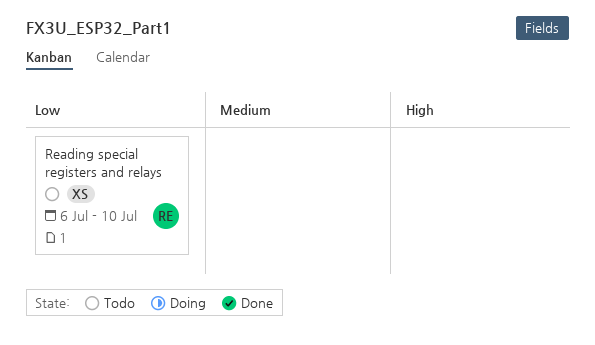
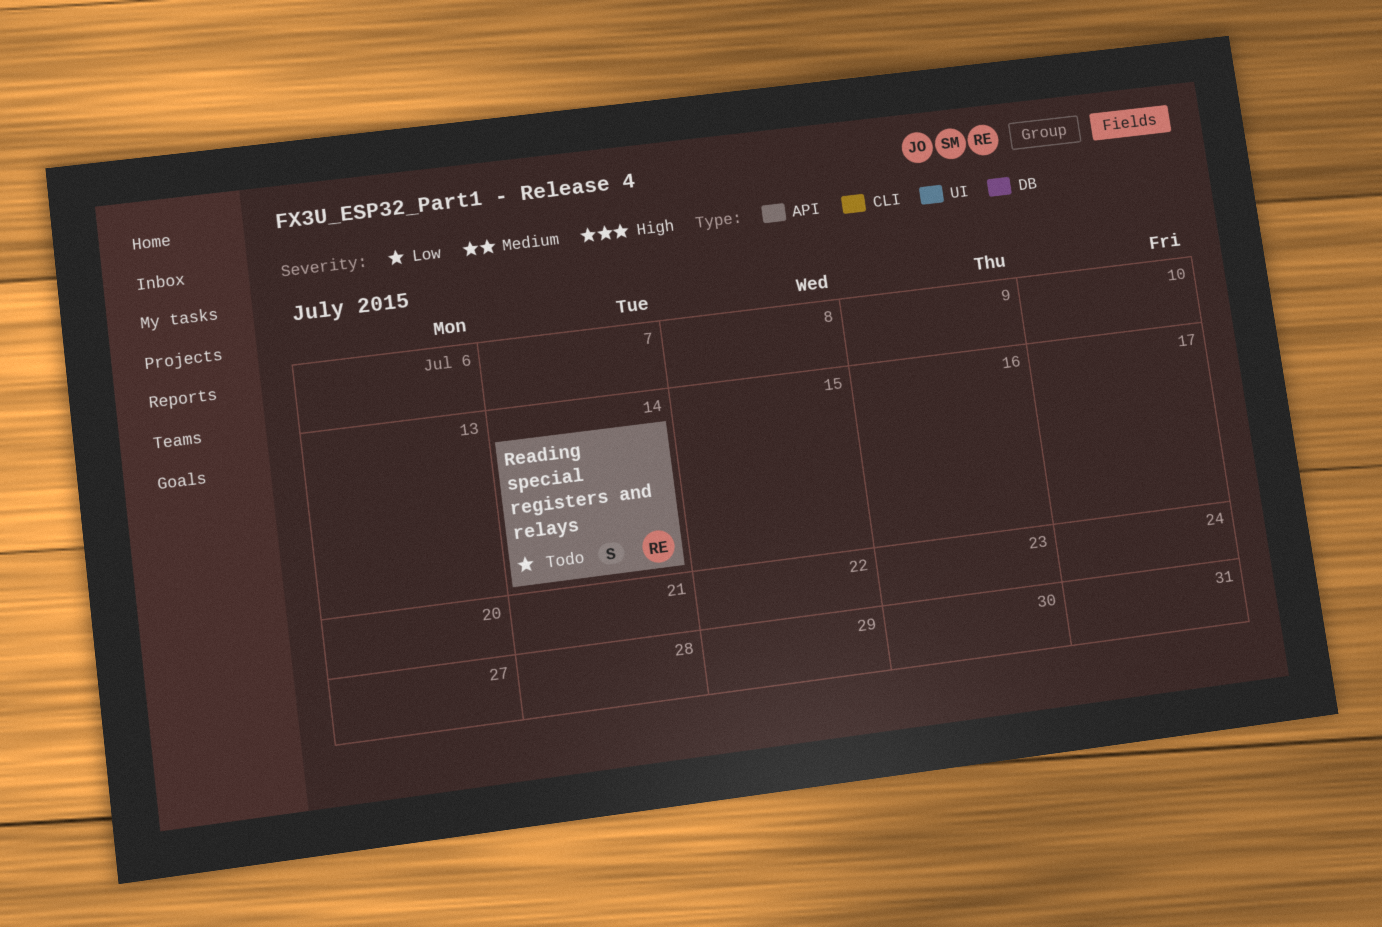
Reading special registers and relays, estimate: XS -> S
Reading special registers and relays, due: Jul 10 -> Jul 14

